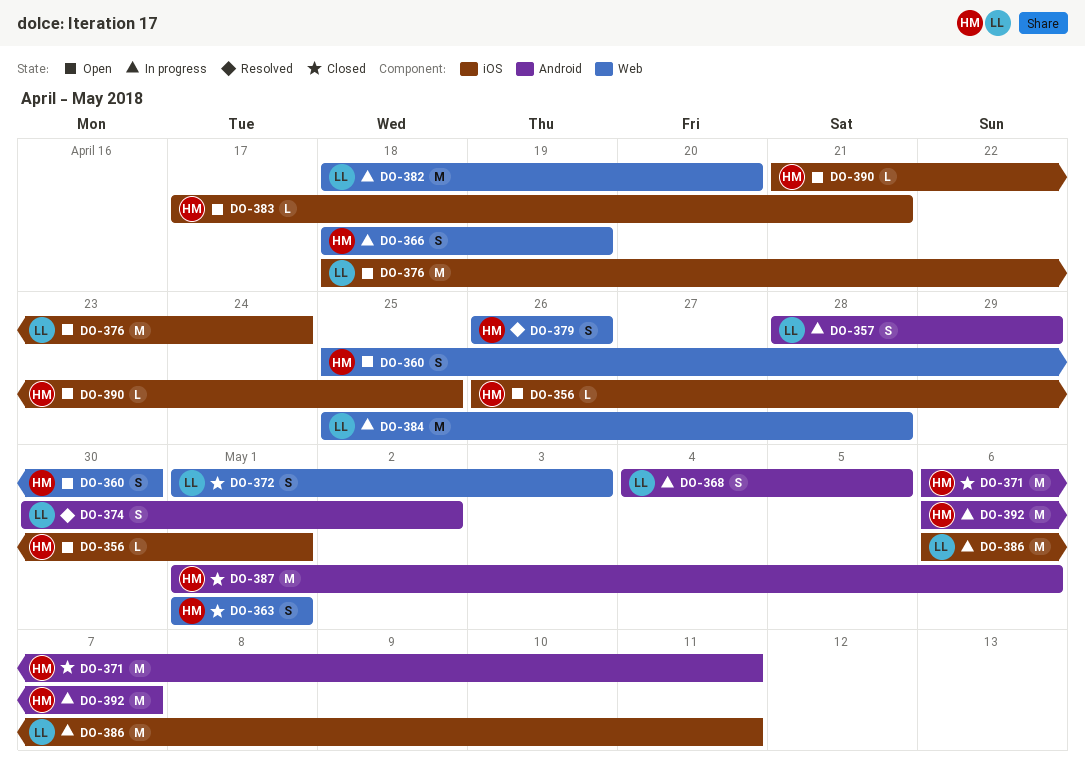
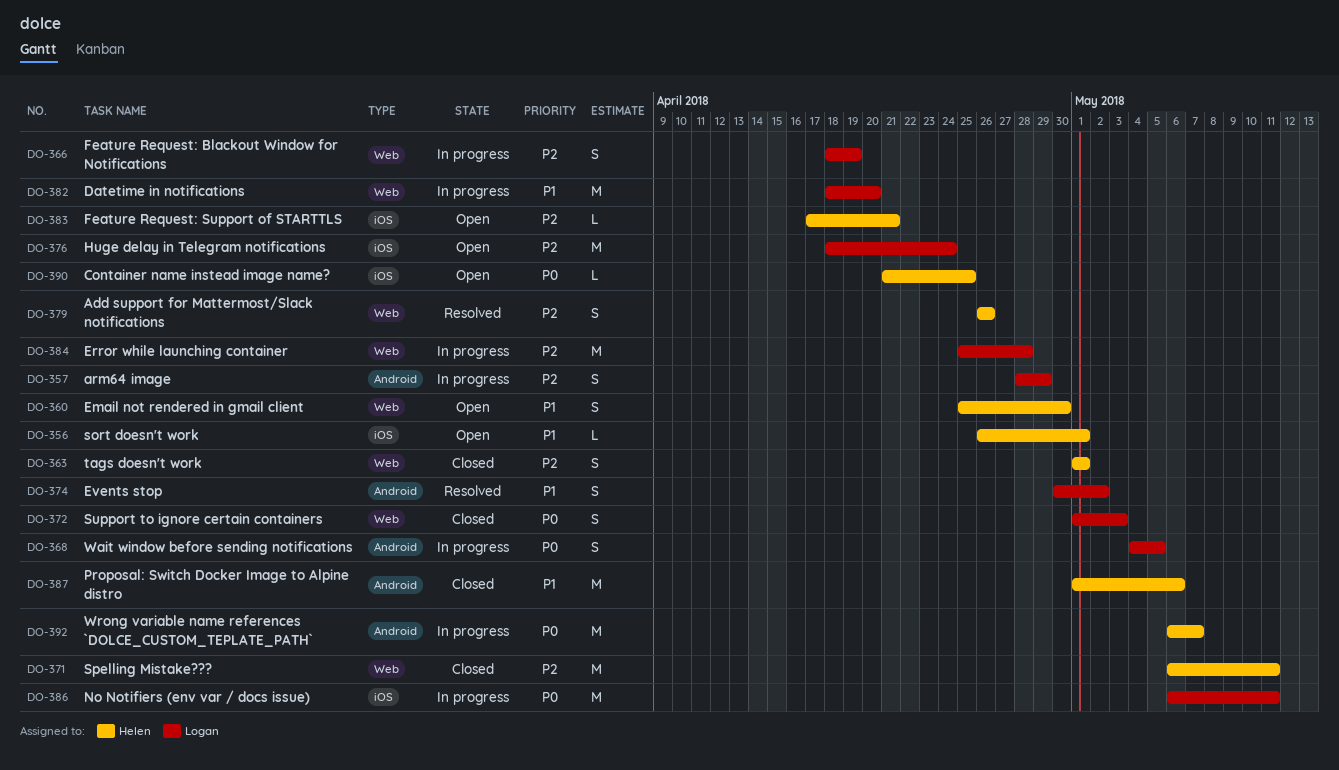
DO-366, owner: Helen -> Logan
DO-371, label: Android -> Web

